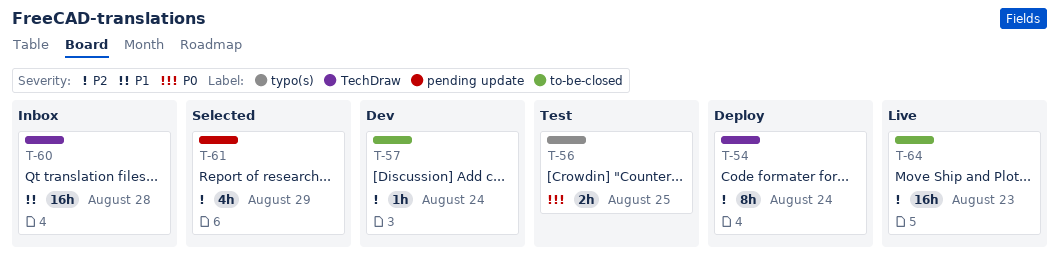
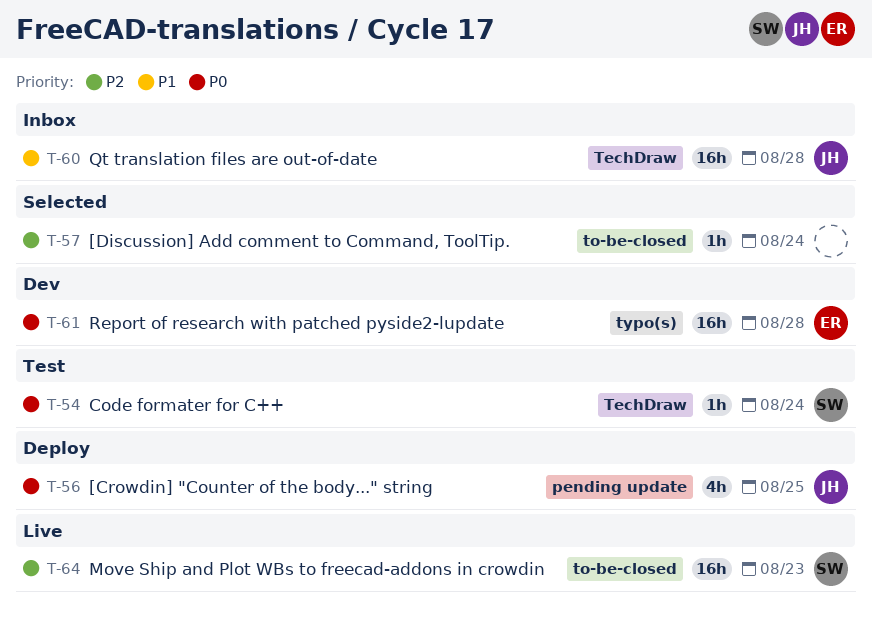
T-54, status: Deploy -> Test
T-54, priority: P2 -> P0
T-54, estimate: 8h -> 1h
T-56, status: Test -> Deploy
T-56, label: typo(s) -> pending update
T-56, estimate: 2h -> 4h
T-57, status: Dev -> Selected
T-61, status: Selected -> Dev
T-61, priority: P2 -> P0
T-61, label: pending update -> typo(s)
T-61, estimate: 4h -> 16h
T-61, due: Aug 29 -> Aug 28

